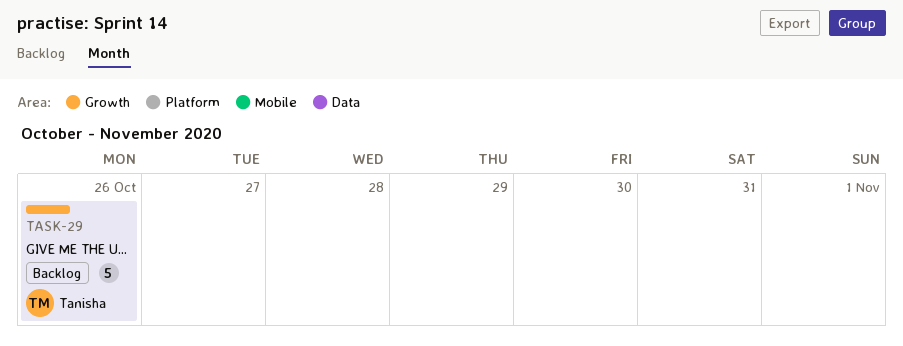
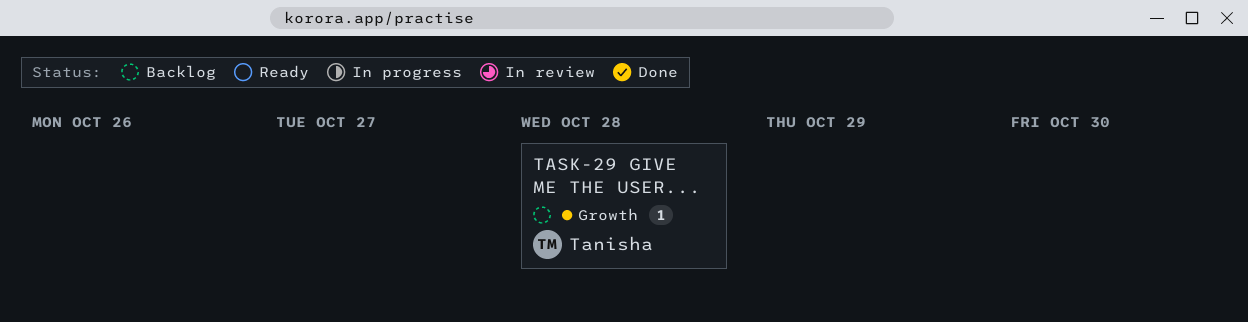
TASK-29, estimate: 5 -> 1
TASK-29, due: Oct 26 -> Oct 28

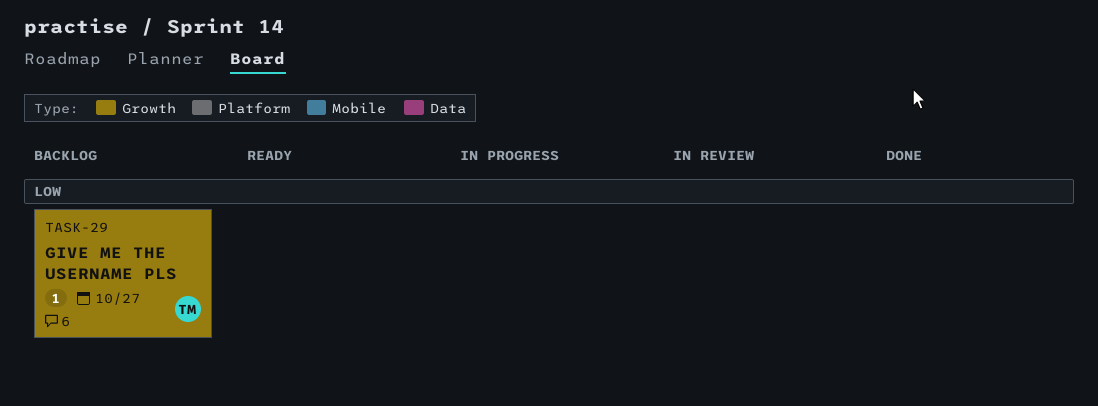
TASK-29, due: Oct 28 -> Oct 27

